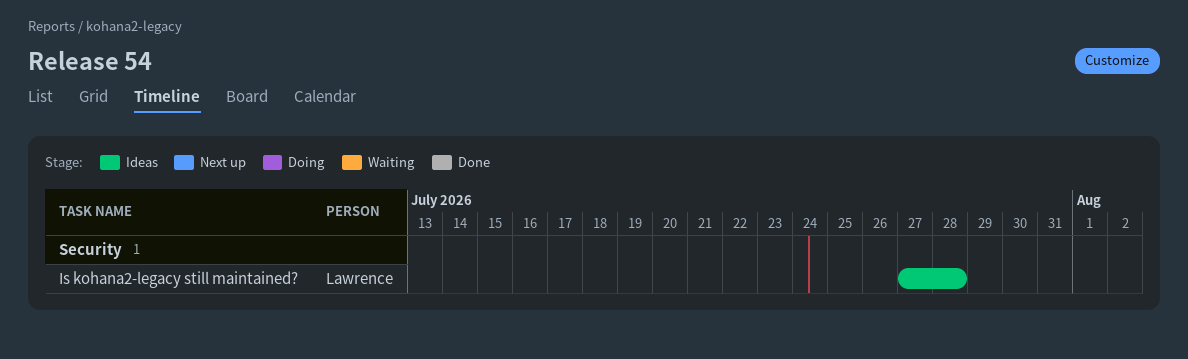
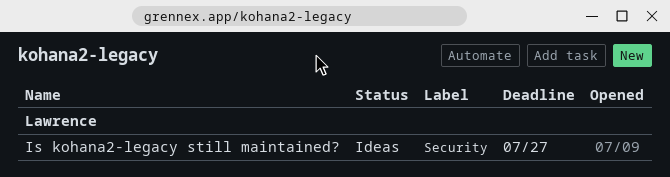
Is kohana2-legacy still maintained?, due: Jul 28 -> Jul 27

